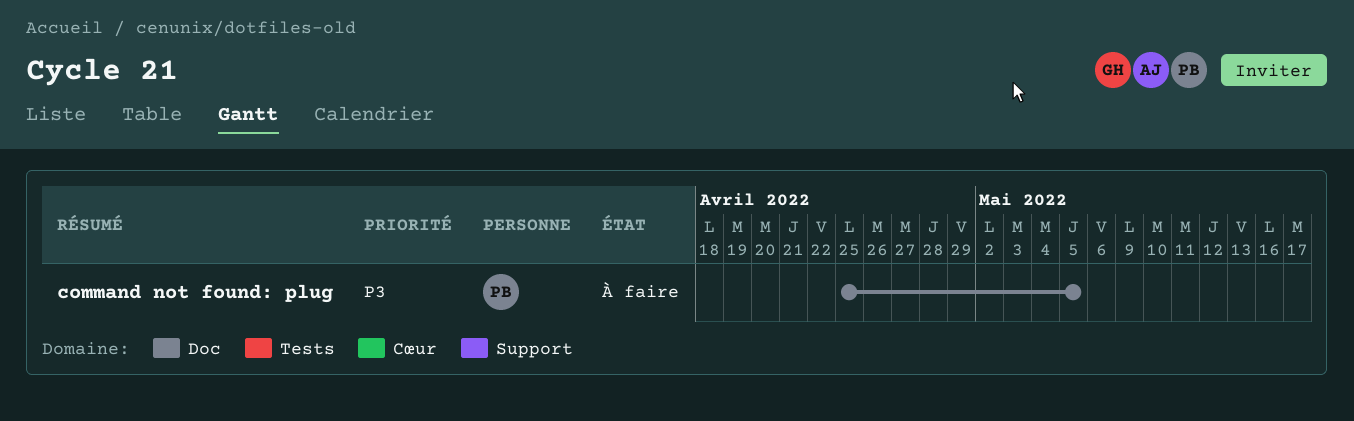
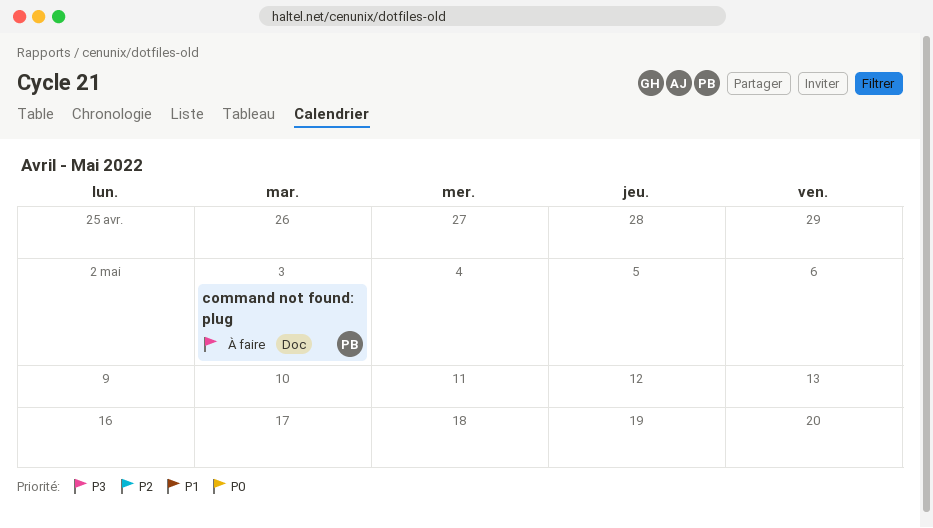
command not found: plug, due: May 5 -> May 3

